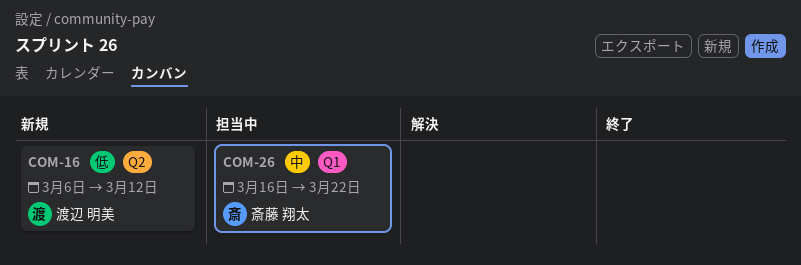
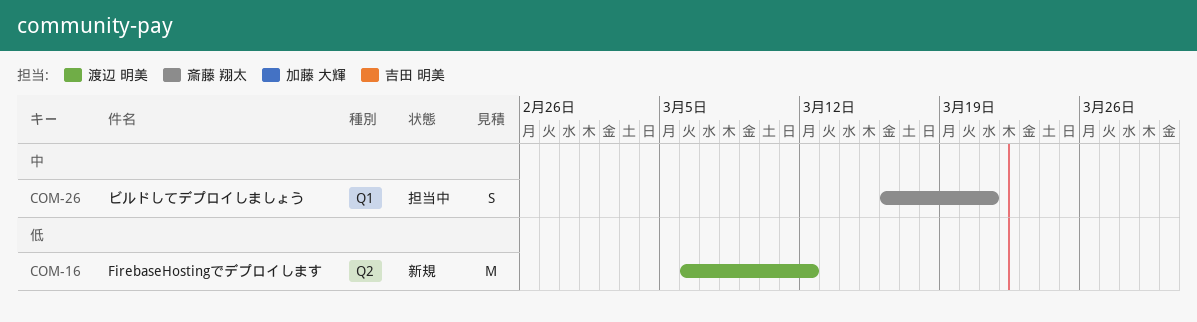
COM-26, due: Mar 22 -> Mar 21

